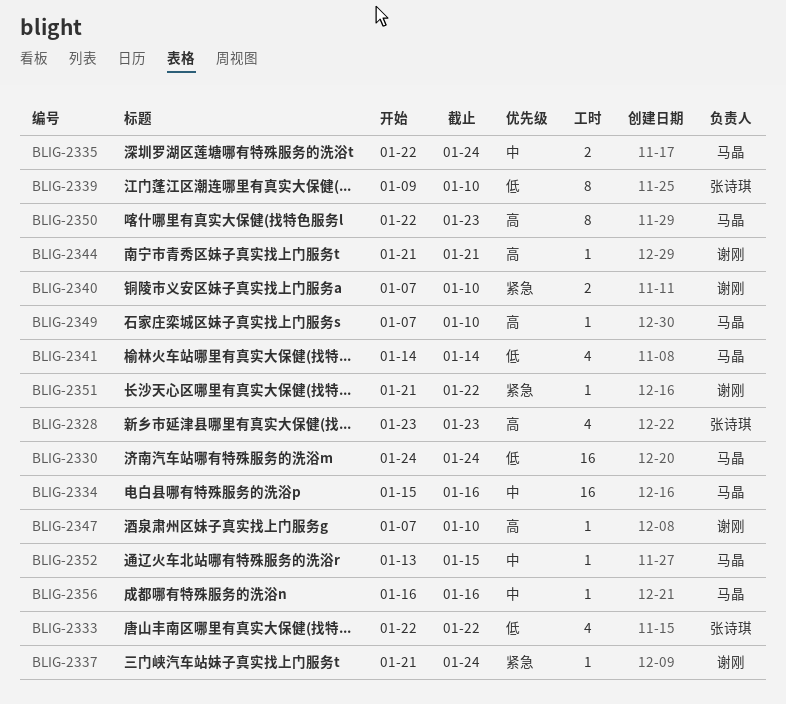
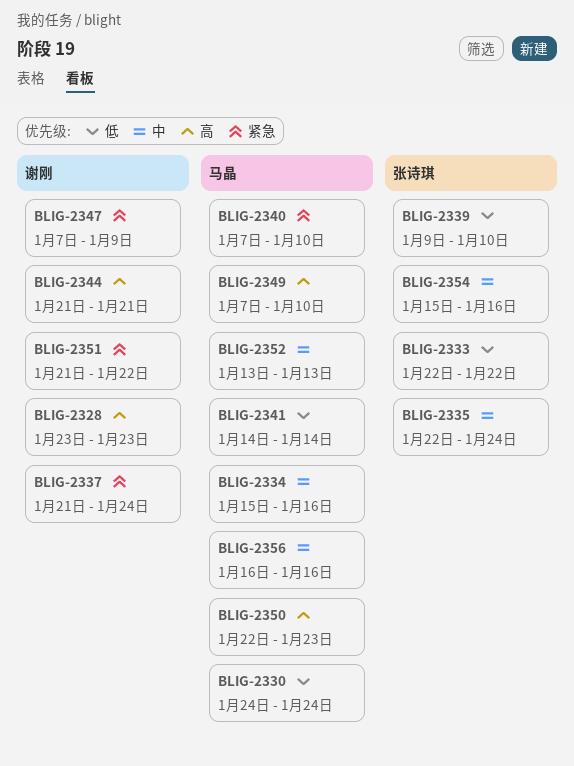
BLIG-2328, owner: 张诗琪 -> 谢刚
BLIG-2335, owner: 马晶 -> 张诗琪
BLIG-2340, owner: 谢刚 -> 马晶
BLIG-2347, priority: 高 -> 紧急
BLIG-2347, due: Jan 10 -> Jan 9
BLIG-2352, due: Jan 15 -> Jan 13
BLIG-2354: none -> present

